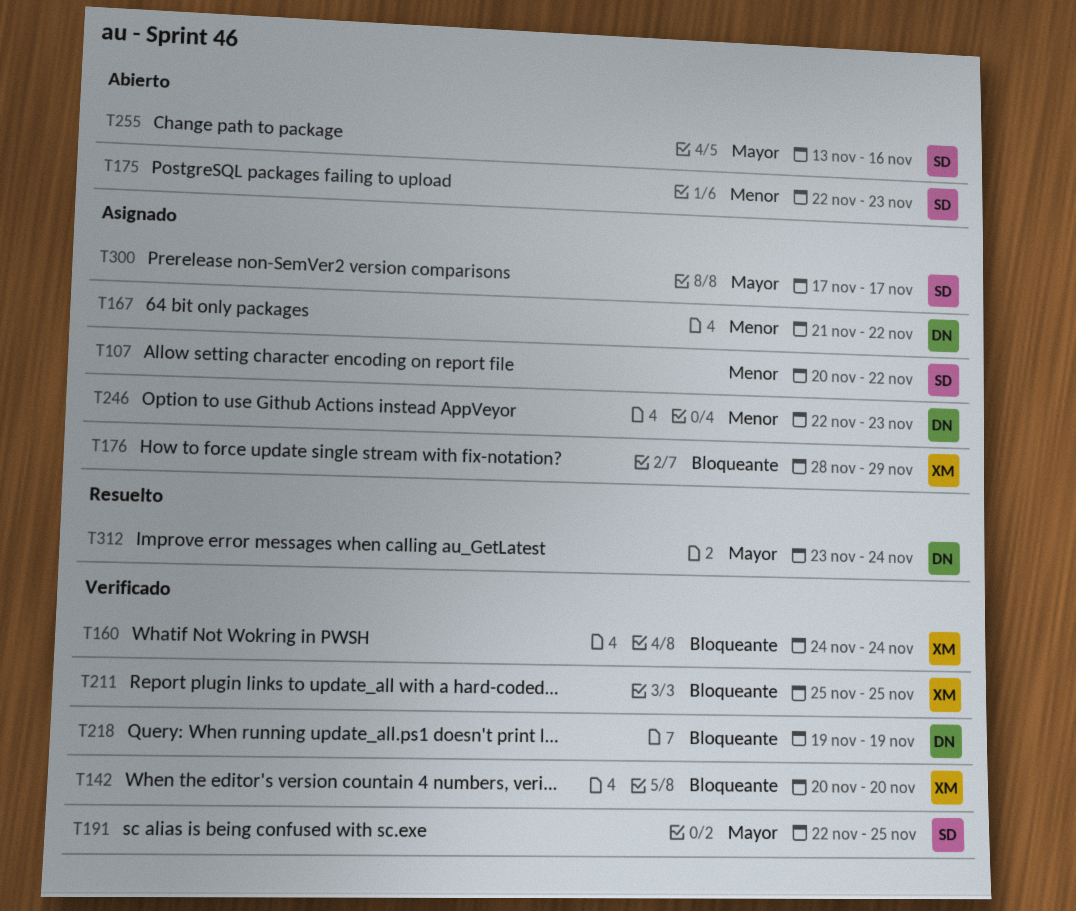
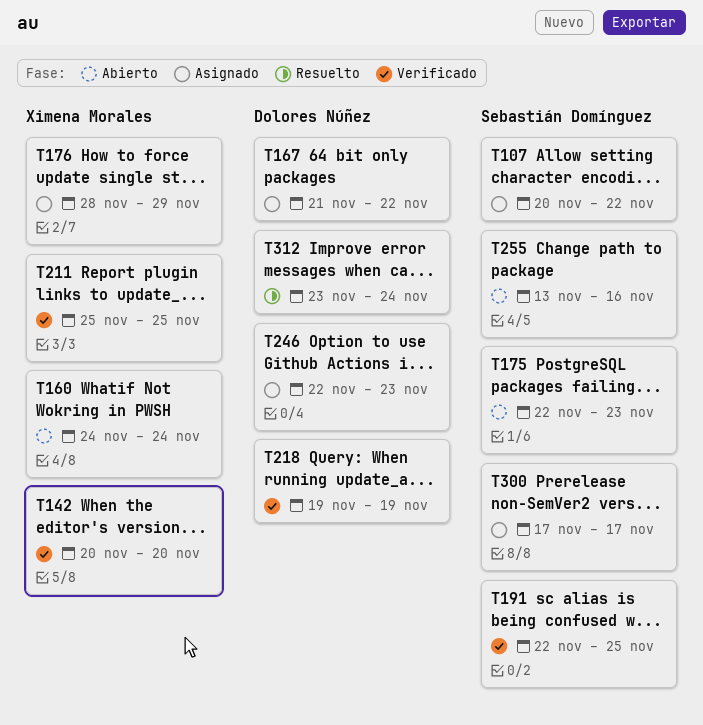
T160, status: Verificado -> Abierto

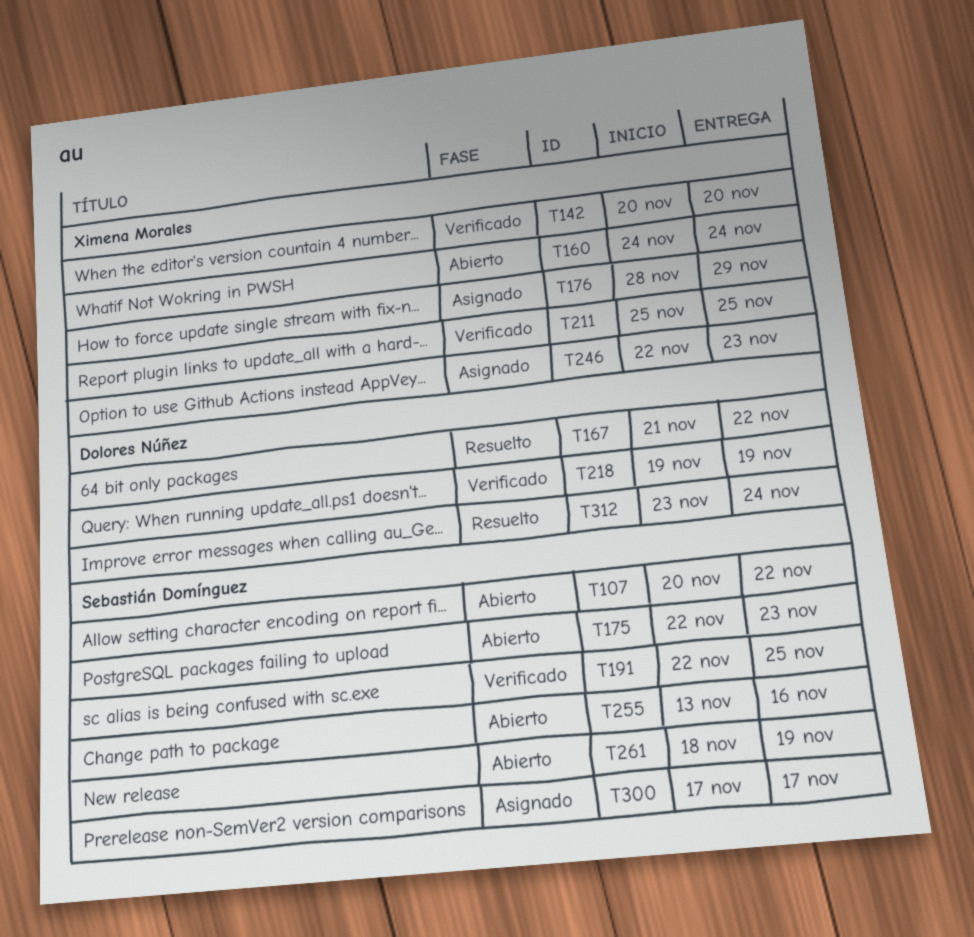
T107, status: Asignado -> Abierto
T167, status: Asignado -> Resuelto
T246, owner: Dolores Núñez -> Ximena Morales
T261: none -> present

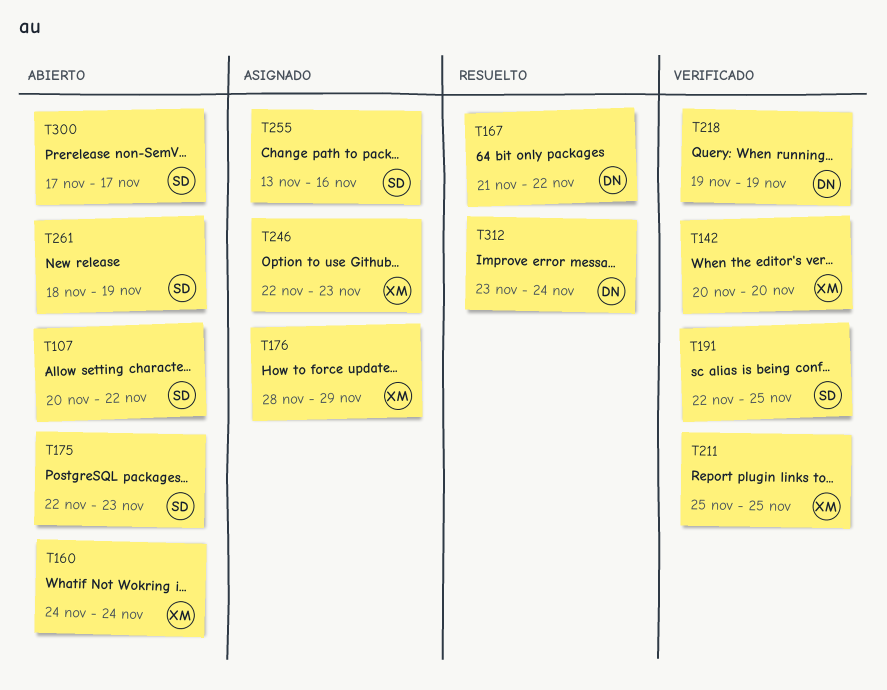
T255, status: Abierto -> Asignado
T300, status: Asignado -> Abierto

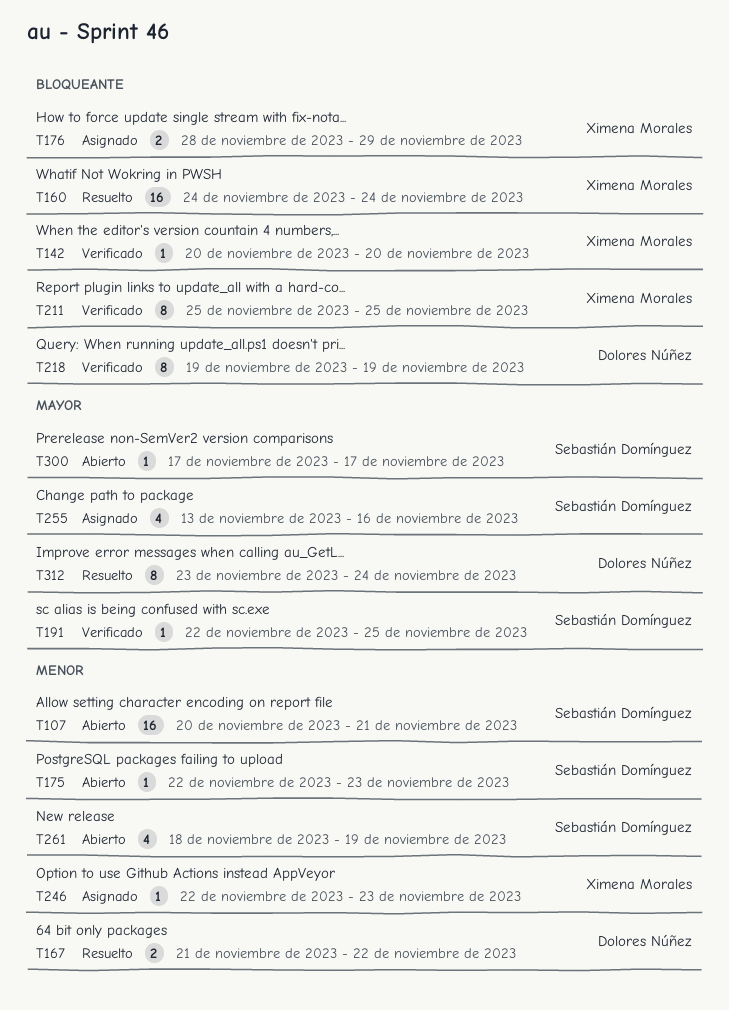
T107, due: Nov 22 -> Nov 21
T160, status: Abierto -> Resuelto

